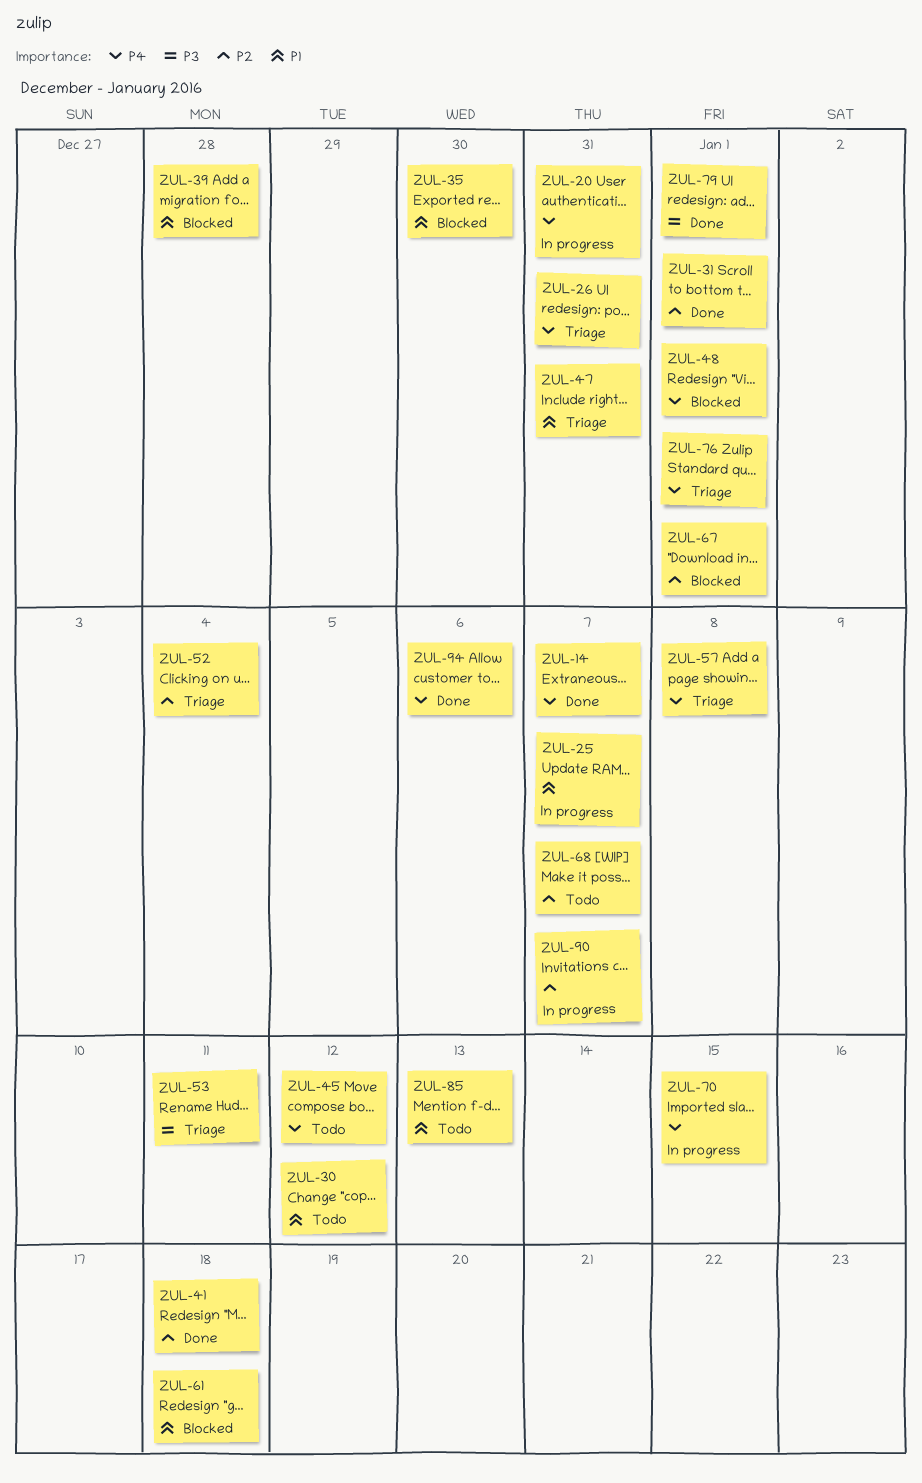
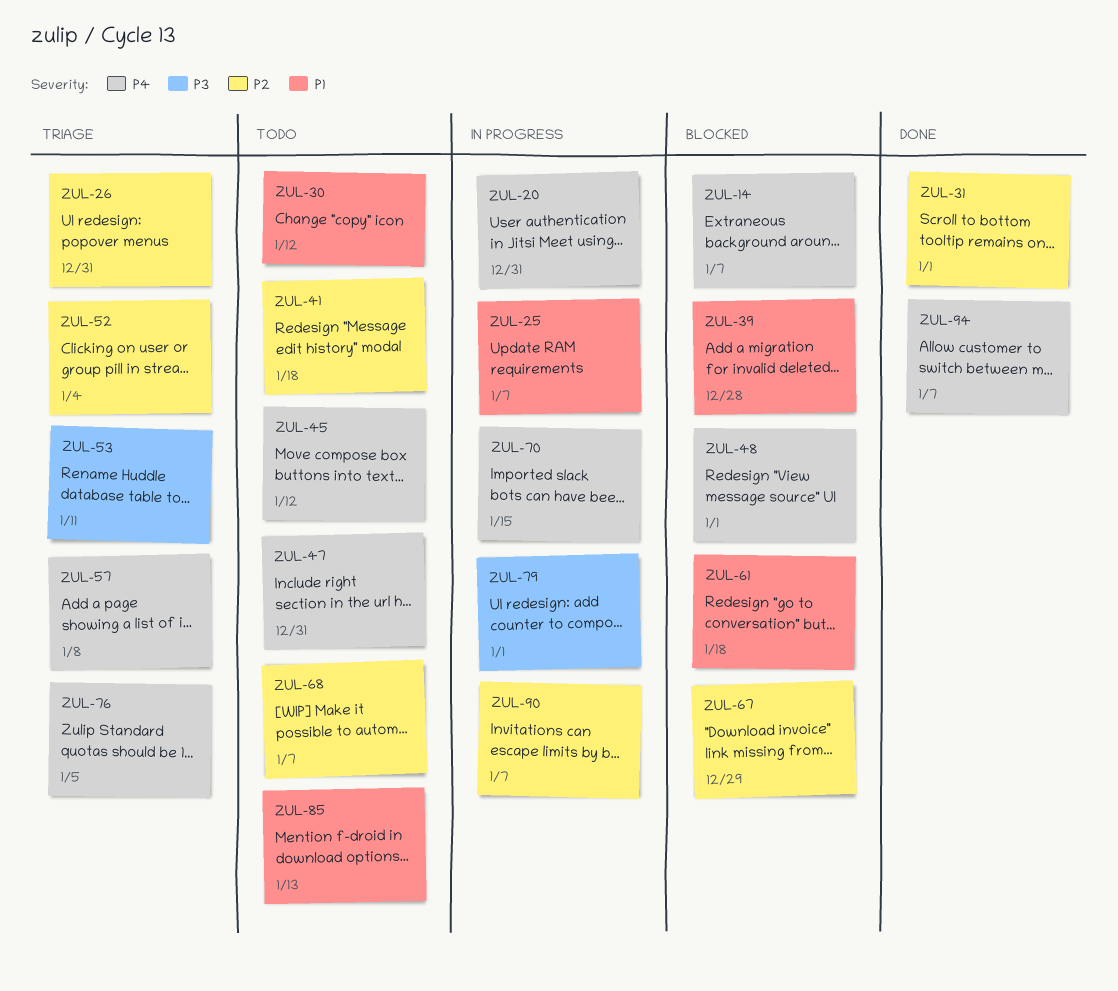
ZUL-14, status: Done -> Blocked
ZUL-26, priority: P4 -> P2
ZUL-35: present -> none
ZUL-41, status: Done -> Todo
ZUL-47, status: Triage -> Todo
ZUL-47, priority: P1 -> P4
ZUL-67, due: Jan 1 -> Dec 29
ZUL-76, due: Jan 1 -> Jan 5
ZUL-79, status: Done -> In progress
ZUL-94, due: Jan 6 -> Jan 7

